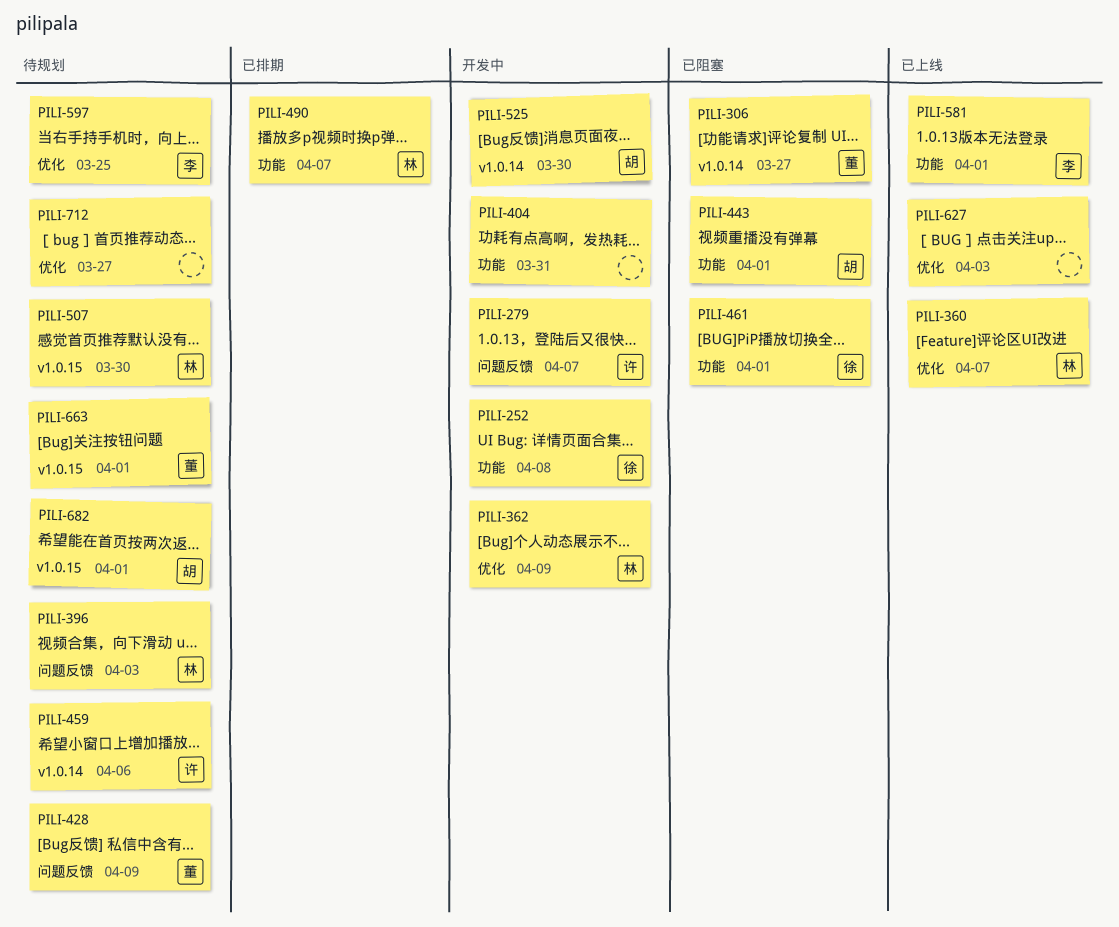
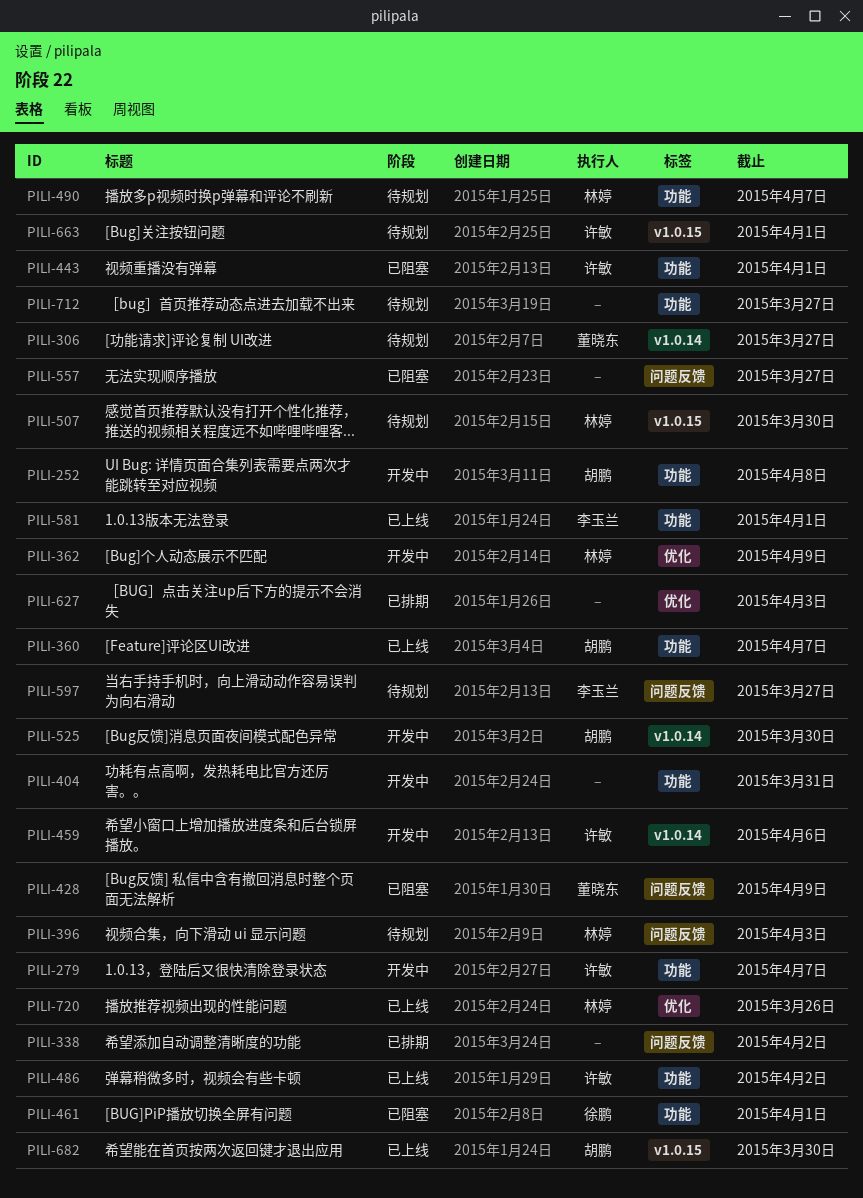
PILI-252, owner: 徐鹏 -> 胡鹏
PILI-279, label: 问题反馈 -> 功能
PILI-306, status: 已阻塞 -> 待规划
PILI-338: none -> present
PILI-360, owner: 林婷 -> 胡鹏
PILI-360, label: 优化 -> 功能
PILI-428, status: 待规划 -> 已阻塞
PILI-443, owner: 胡鹏 -> 许敏
PILI-459, status: 待规划 -> 开发中
PILI-486: none -> present
PILI-490, status: 已排期 -> 待规划
PILI-557: none -> present
PILI-597, label: 优化 -> 问题反馈
PILI-597, due: Mar 25 -> Mar 27
PILI-627, status: 已上线 -> 已排期
PILI-663, owner: 董晓东 -> 许敏
PILI-682, status: 待规划 -> 已上线
PILI-682, due: Apr 1 -> Mar 30
PILI-712, label: 优化 -> 功能
PILI-720: none -> present

